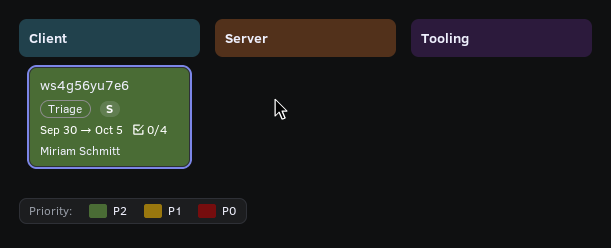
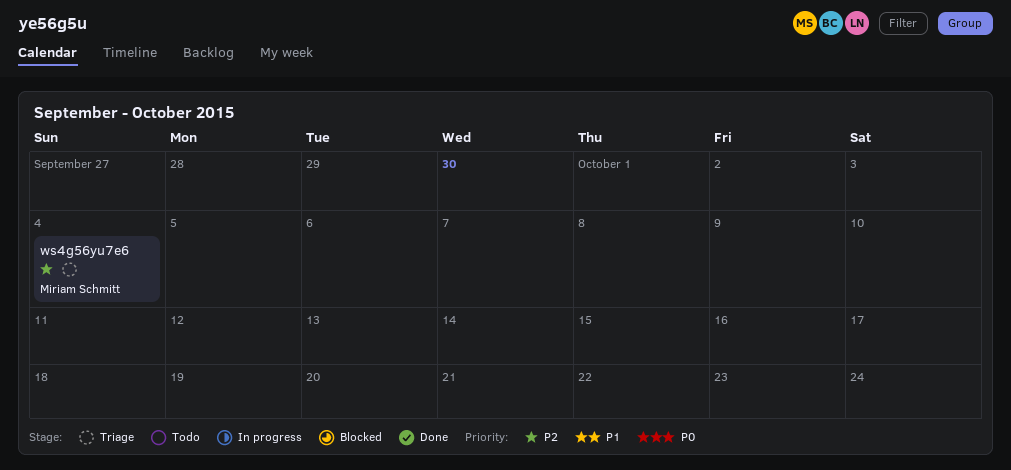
ws4g56yu7e6, due: Oct 5 -> Oct 4

